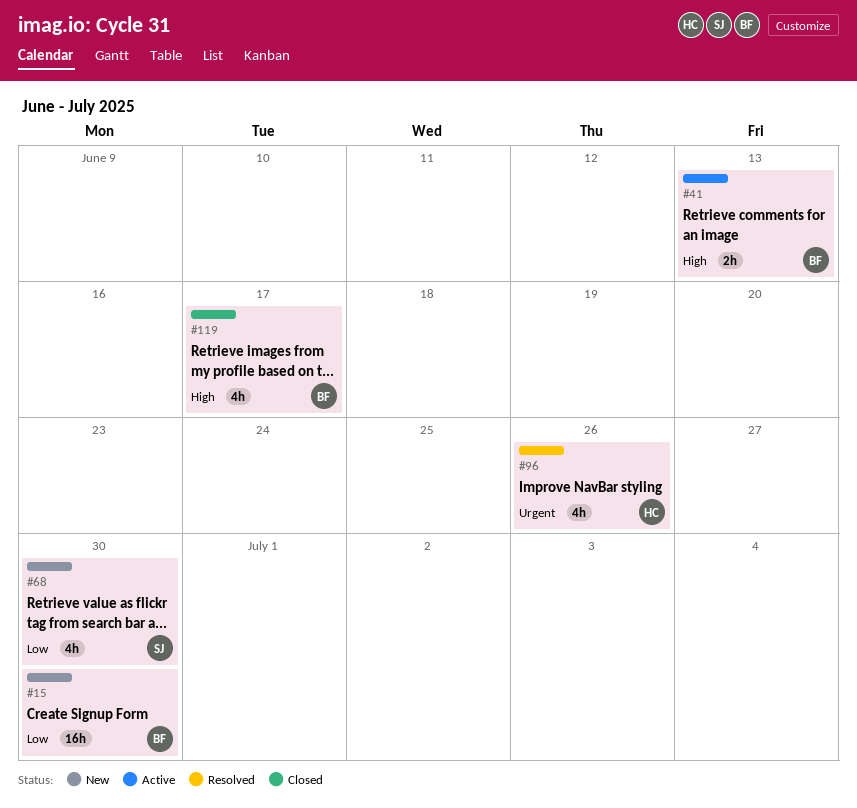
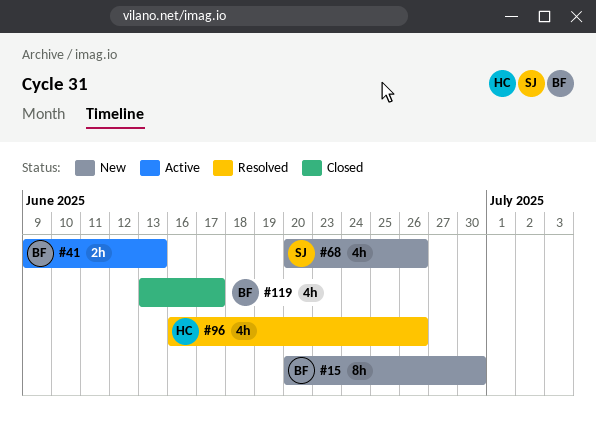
#15, estimate: 16h -> 8h
#68, due: Jun 30 -> Jun 26

